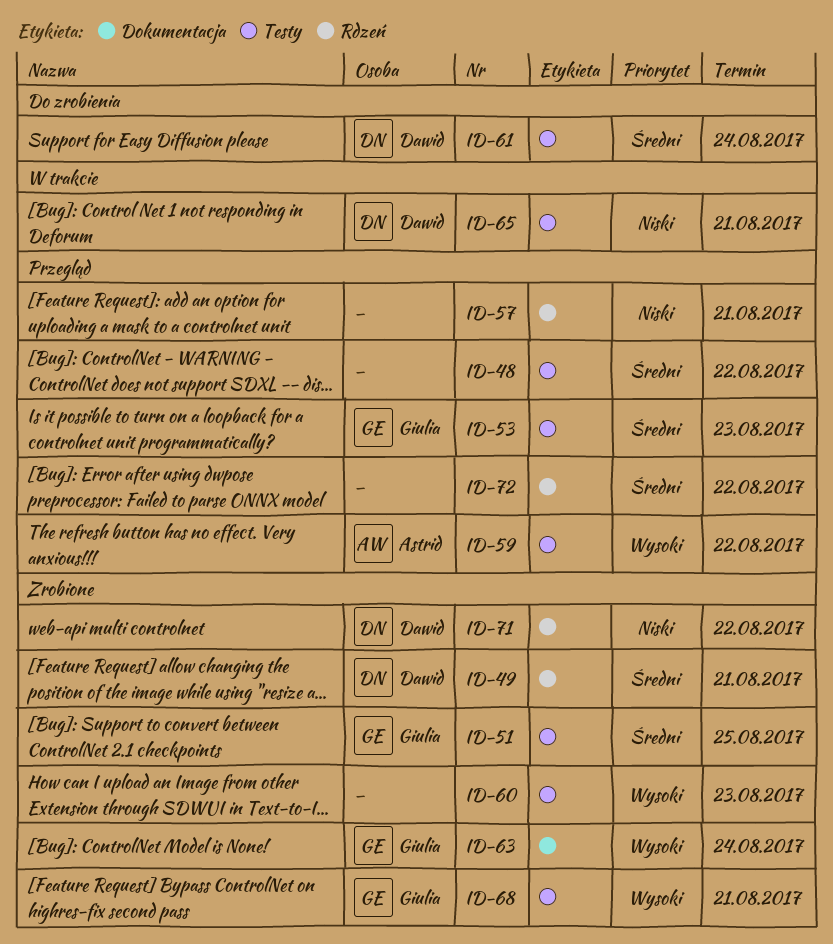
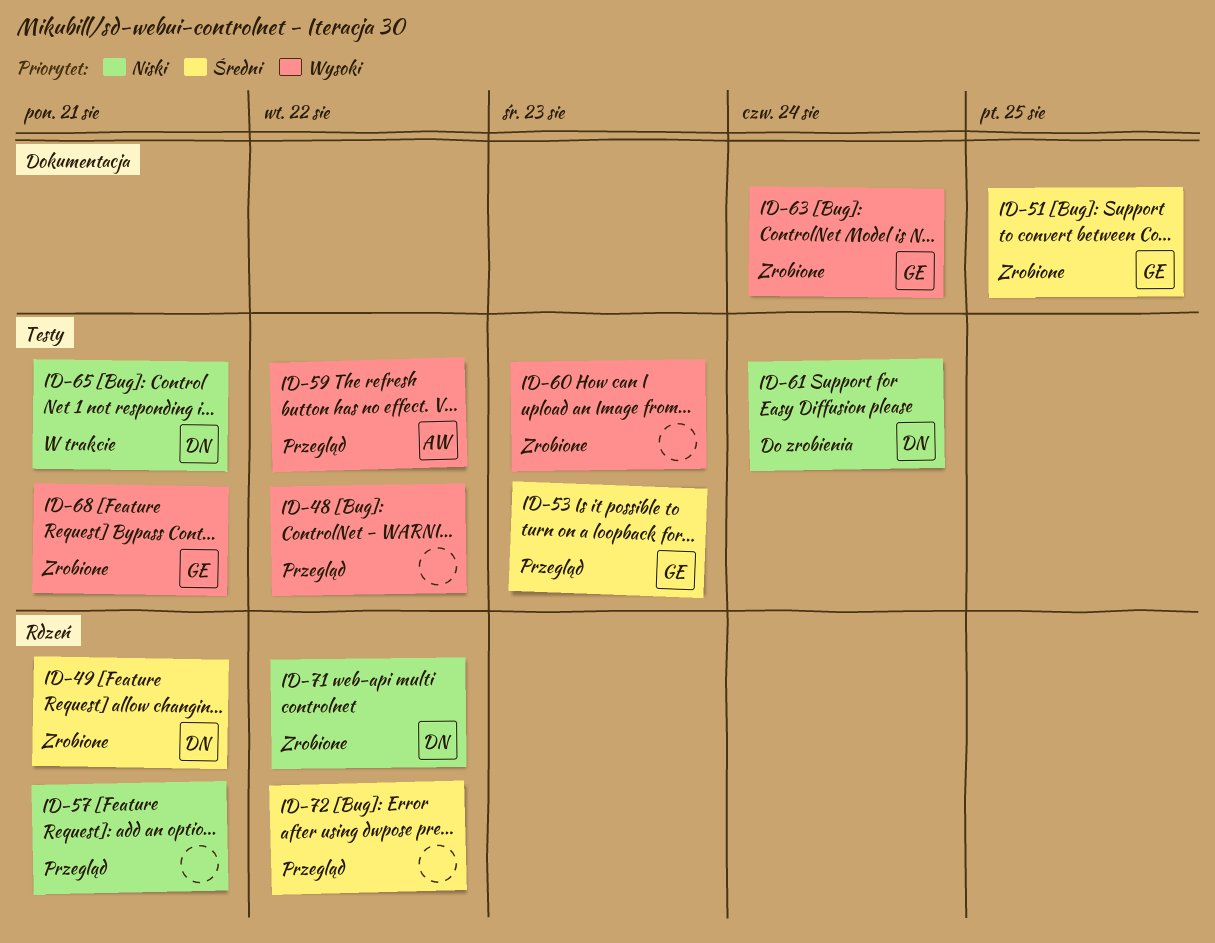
ID-48, priority: Średni -> Wysoki
ID-51, label: Testy -> Dokumentacja
ID-61, priority: Średni -> Niski

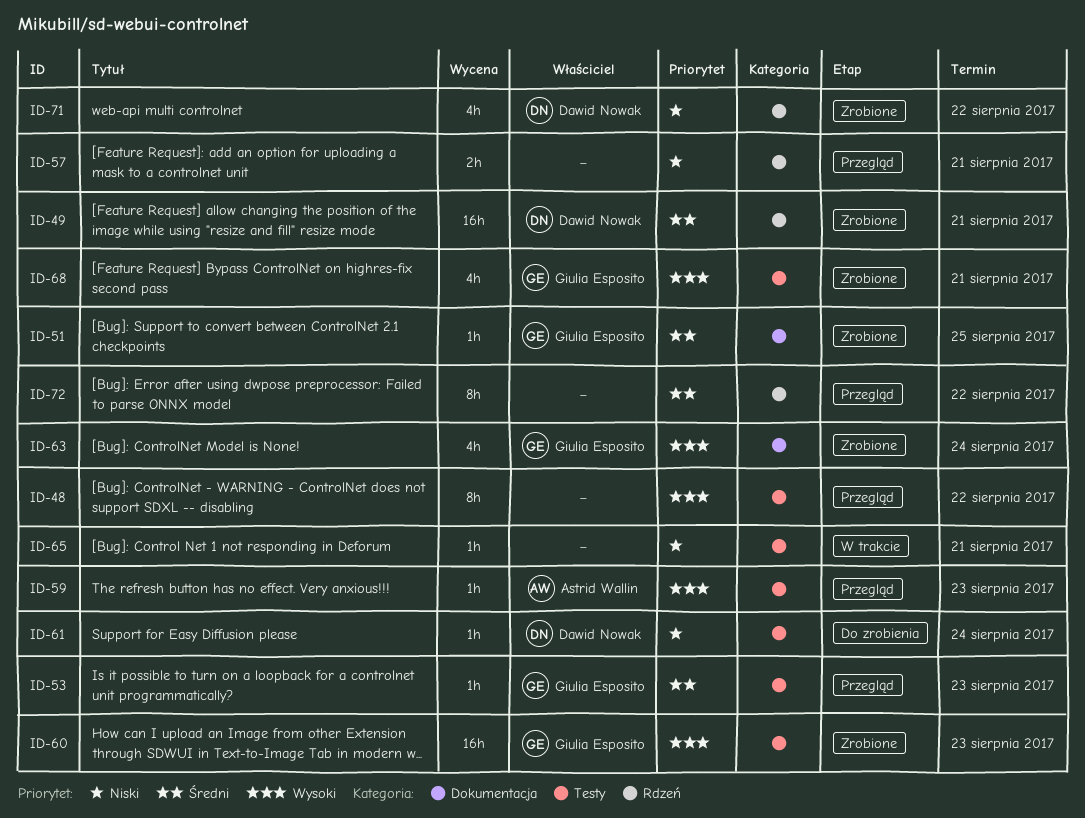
ID-59, due: Aug 22 -> Aug 23
ID-60, owner: none -> Giulia Esposito
ID-65, owner: Dawid Nowak -> none

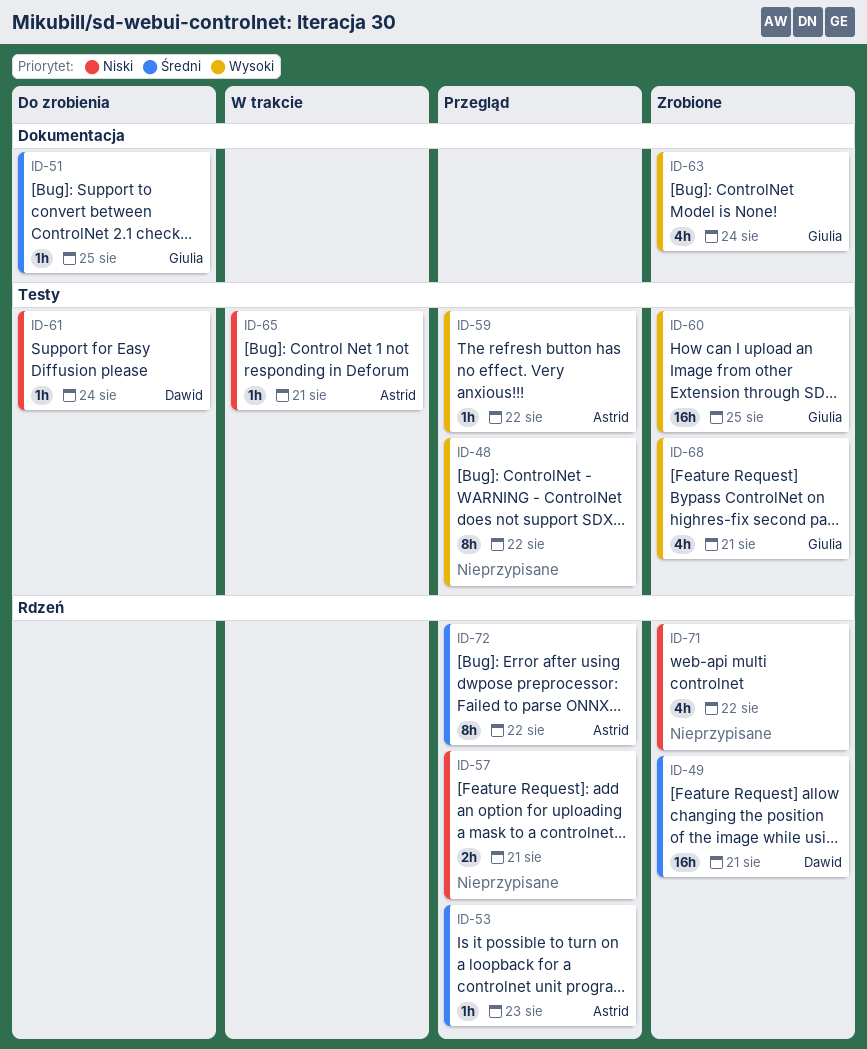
ID-51, status: Zrobione -> Do zrobienia
ID-53, owner: Giulia Esposito -> Astrid Wallin
ID-53, label: Testy -> Rdzeń
ID-59, due: Aug 23 -> Aug 22
ID-60, due: Aug 23 -> Aug 25
ID-65, owner: none -> Astrid Wallin
ID-71, owner: Dawid Nowak -> none
ID-72, owner: none -> Astrid Wallin

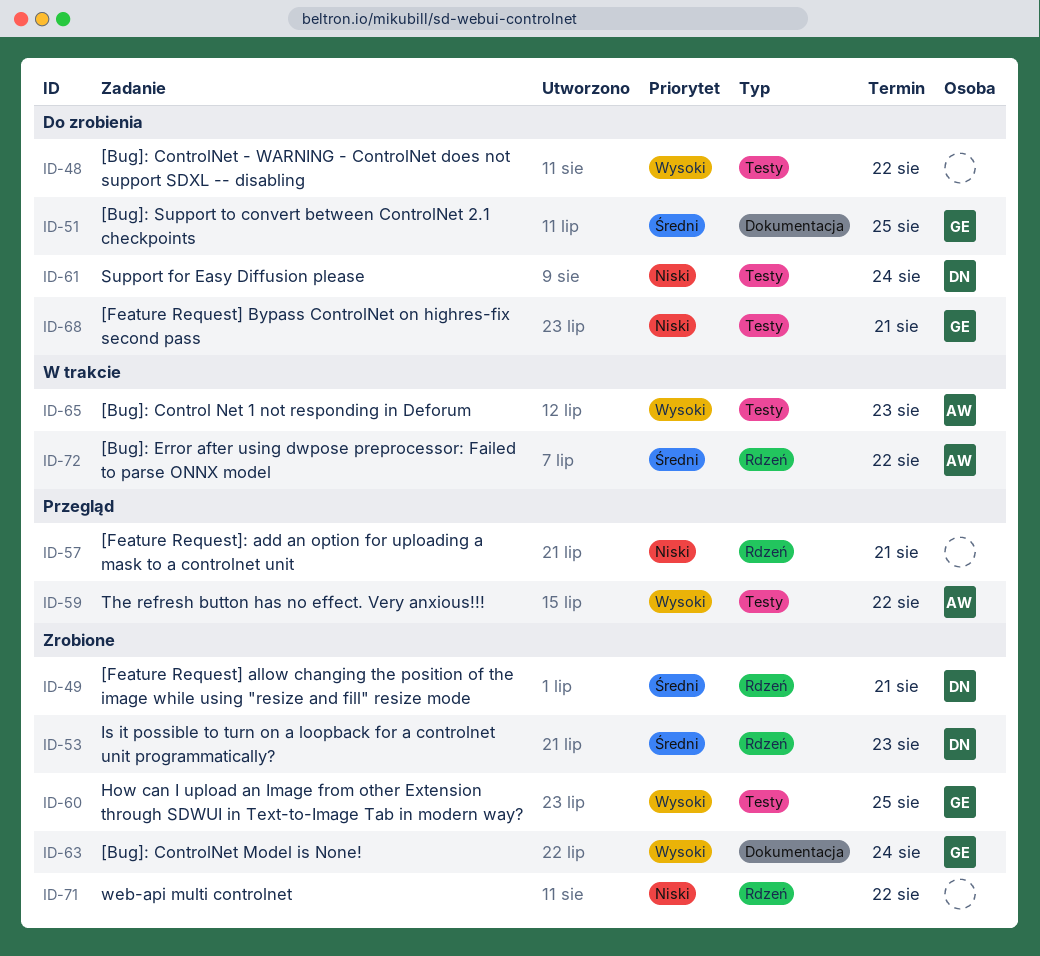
ID-48, status: Przegląd -> Do zrobienia
ID-53, status: Przegląd -> Zrobione
ID-53, owner: Astrid -> Dawid
ID-65, priority: Niski -> Wysoki
ID-65, due: Aug 21 -> Aug 23
ID-68, status: Zrobione -> Do zrobienia
ID-68, priority: Wysoki -> Niski
ID-72, status: Przegląd -> W trakcie

